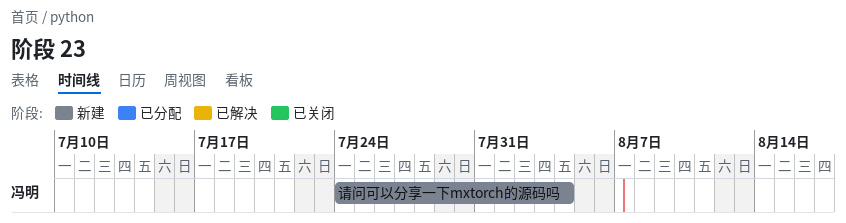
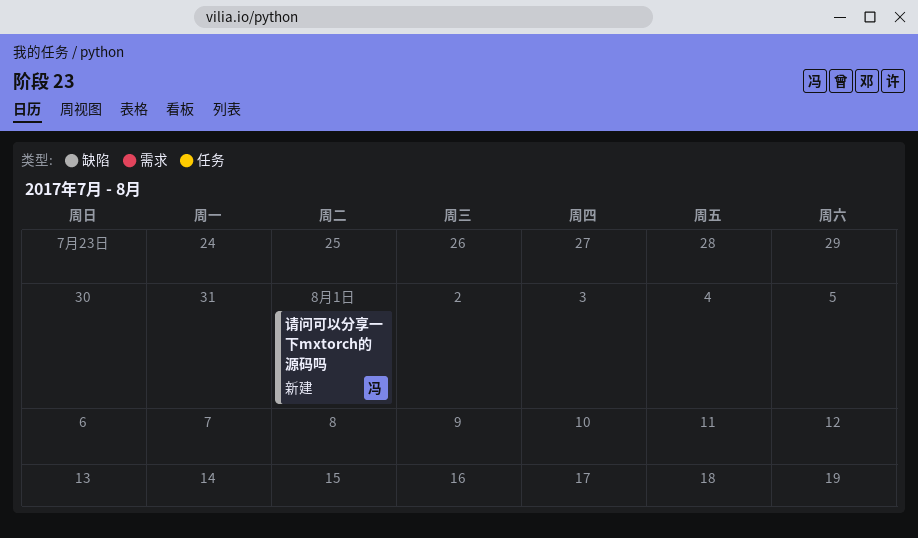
请问可以分享一下mxtorch的源码吗, due: Aug 4 -> Aug 1

